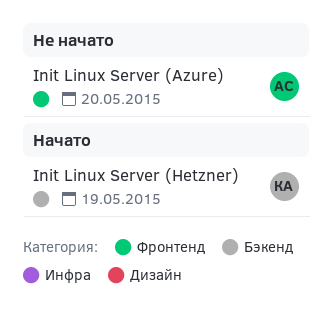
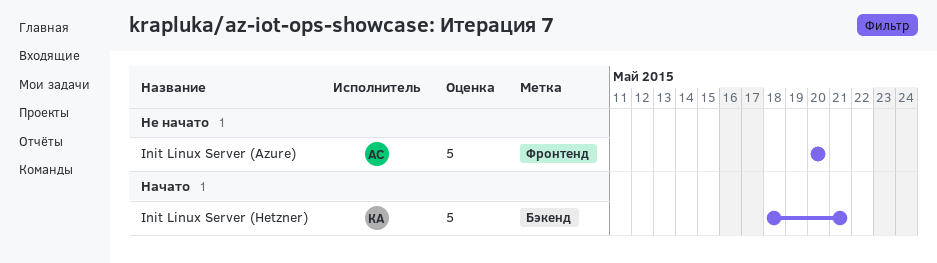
Init Linux Server (Hetzner), due: May 19 -> May 21

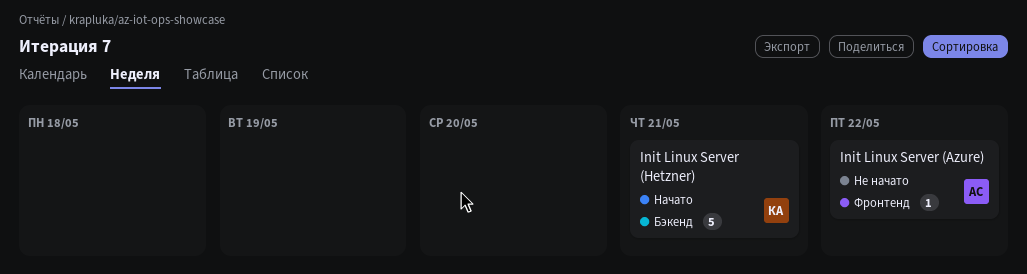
Init Linux Server (Azure), estimate: 5 -> 1
Init Linux Server (Azure), due: May 20 -> May 22

